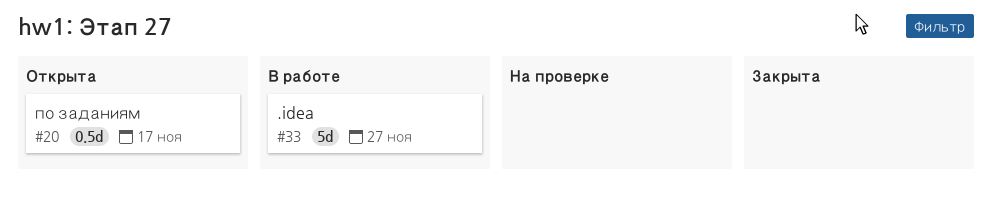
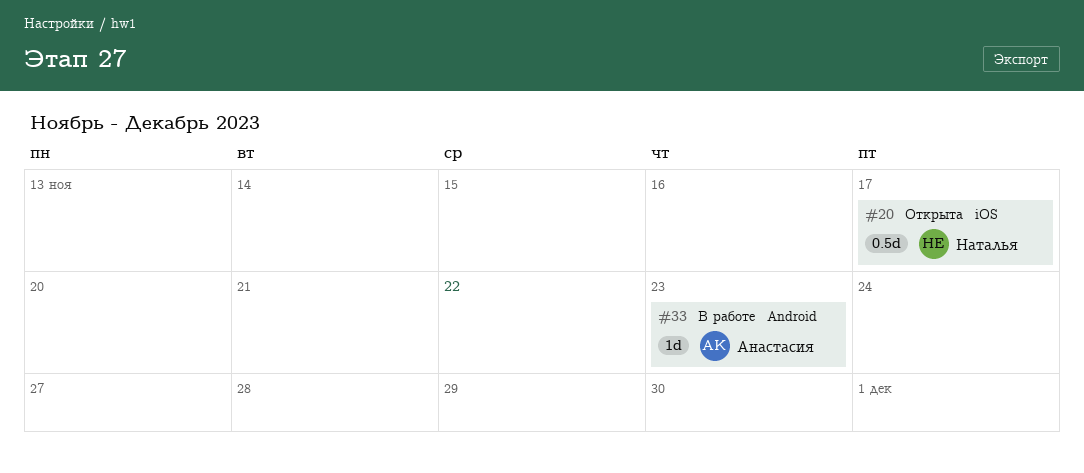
#33, estimate: 5d -> 1d
#33, due: Nov 27 -> Nov 23

